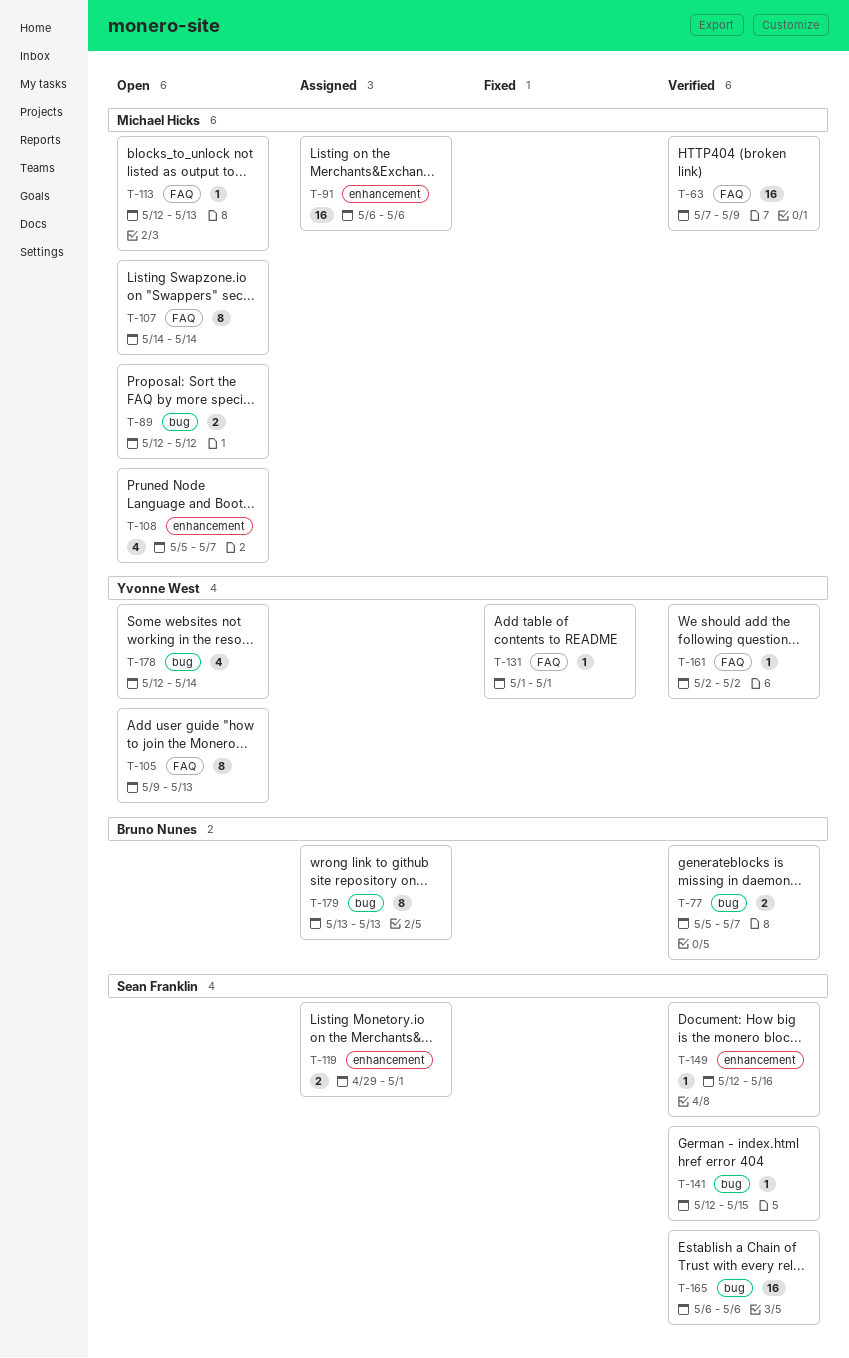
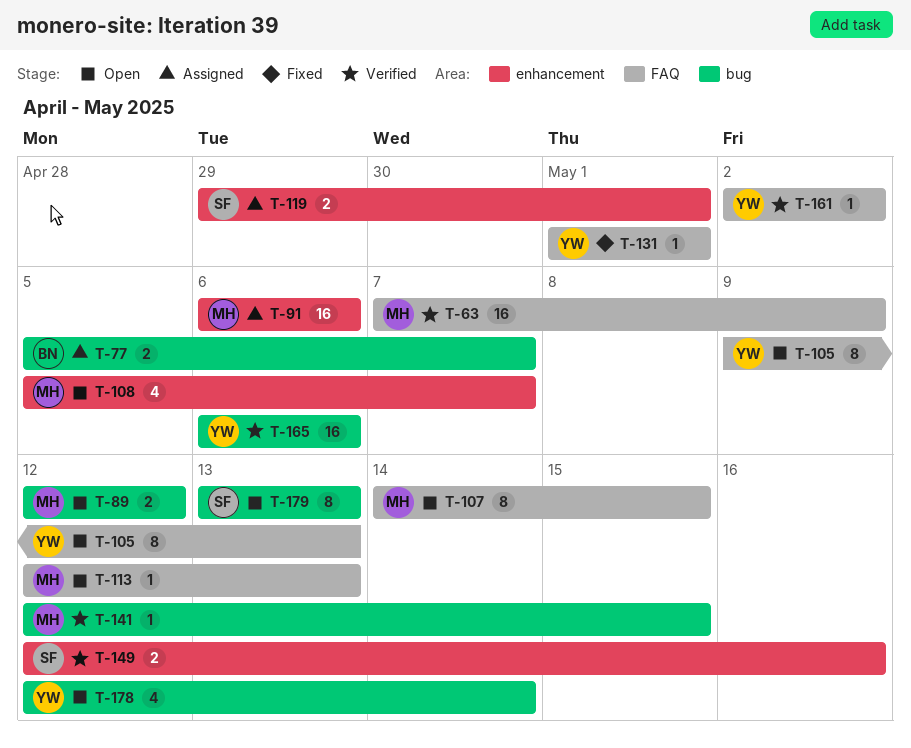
T-77, status: Verified -> Assigned
T-107, due: May 14 -> May 15
T-141, owner: Sean Franklin -> Michael Hicks
T-149, estimate: 1 -> 2
T-165, owner: Sean Franklin -> Yvonne West
T-179, status: Assigned -> Open
T-179, owner: Bruno Nunes -> Sean Franklin

